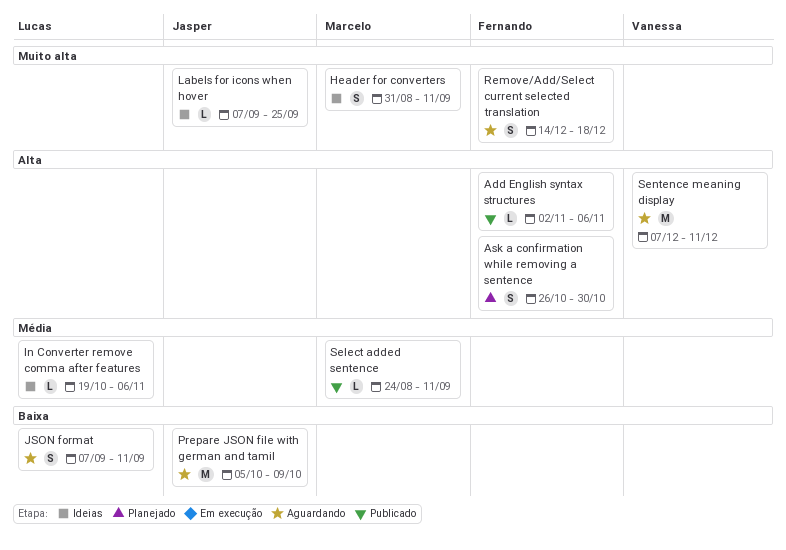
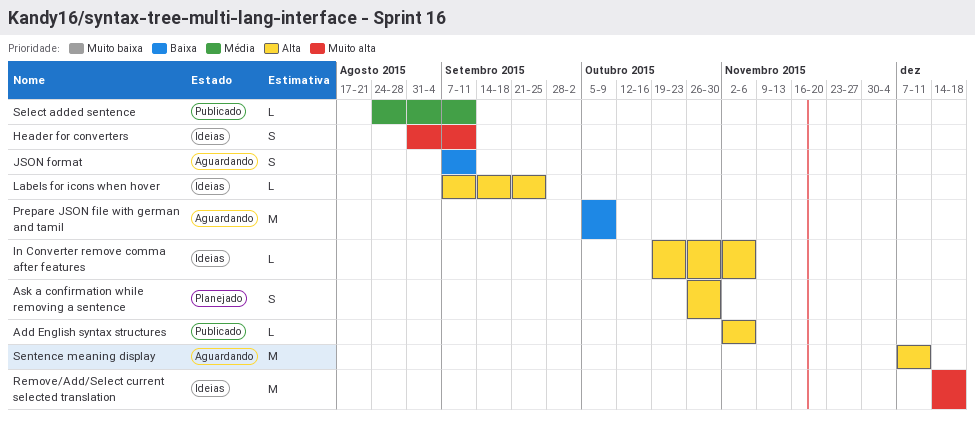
In Converter remove comma after features, priority: Média -> Alta
Labels for icons when hover, priority: Muito alta -> Alta
Remove/Add/Select current selected translation, status: Aguardando -> Ideias
Remove/Add/Select current selected translation, estimate: S -> M

